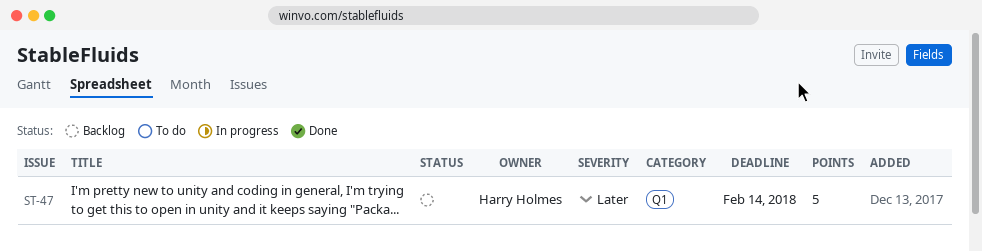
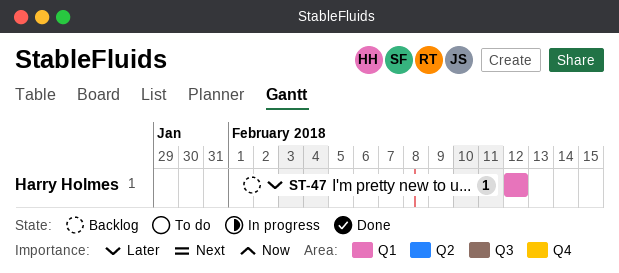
ST-47, estimate: 5 -> 1
ST-47, due: Feb 14 -> Feb 12

